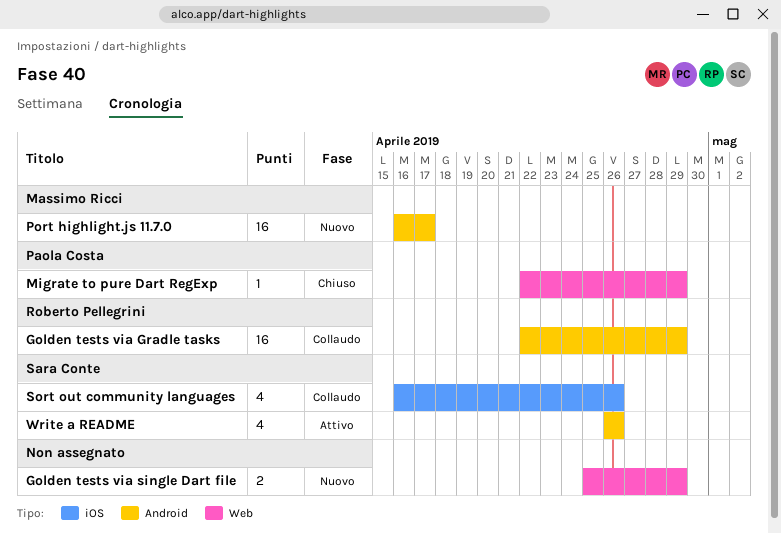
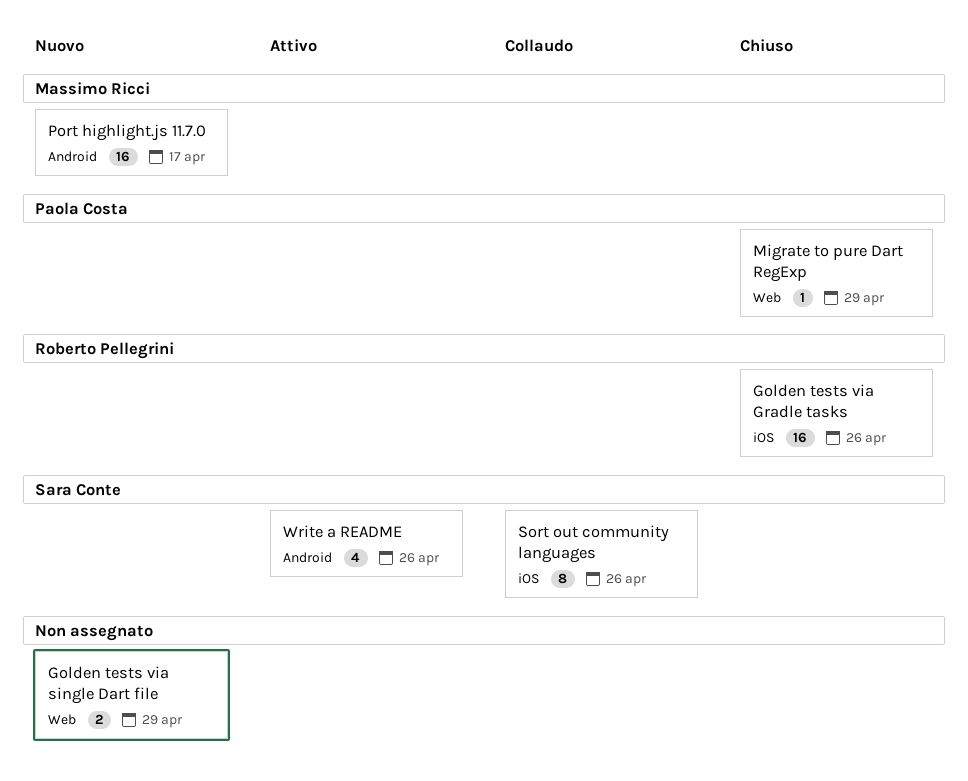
Golden tests via Gradle tasks, status: Collaudo -> Chiuso
Golden tests via Gradle tasks, label: Android -> iOS
Golden tests via Gradle tasks, due: Apr 29 -> Apr 26
Sort out community languages, estimate: 4 -> 8

